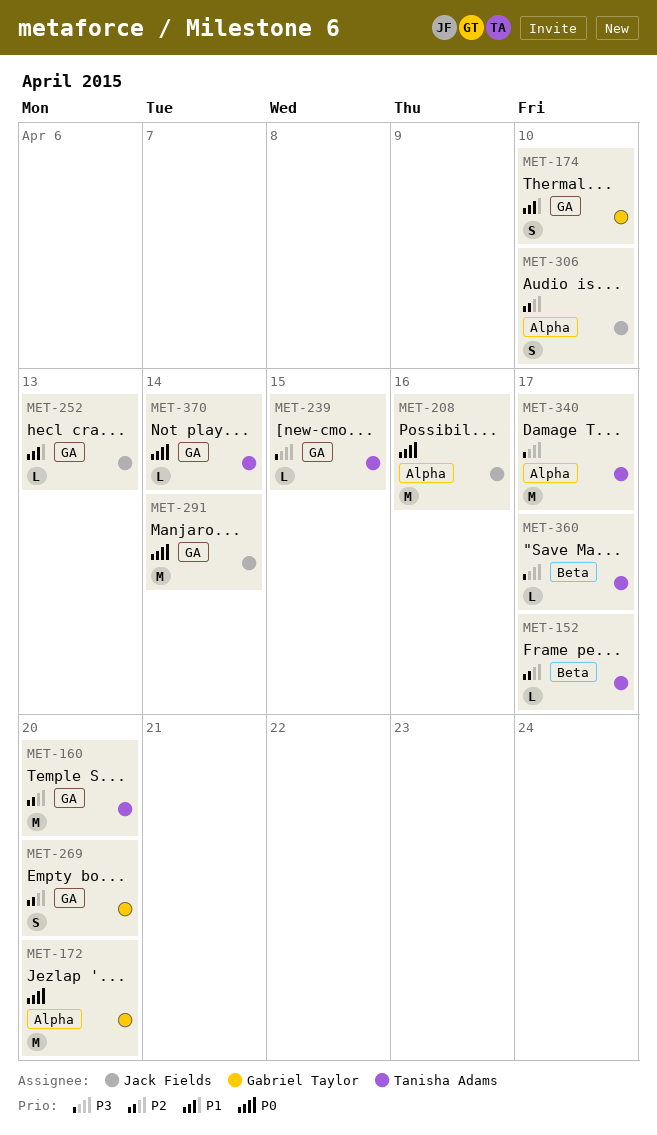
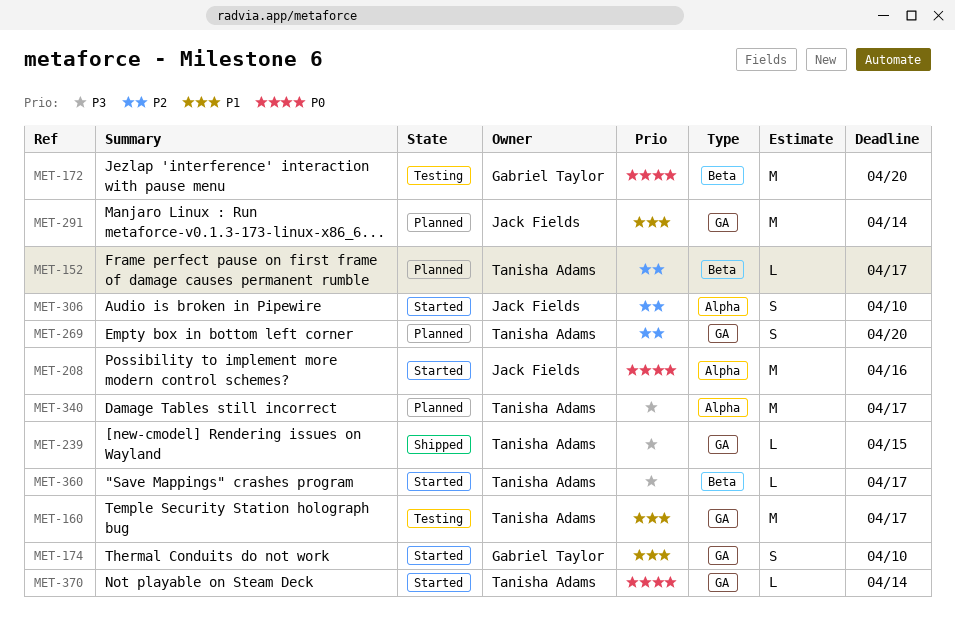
MET-160, priority: P2 -> P1
MET-160, due: Apr 20 -> Apr 17
MET-172, label: Alpha -> Beta
MET-252: present -> none
MET-269, owner: Gabriel Taylor -> Tanisha Adams
MET-291, priority: P0 -> P1

